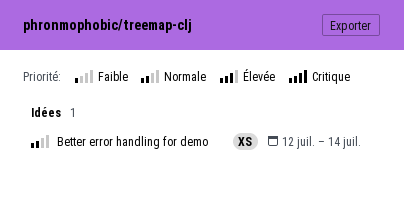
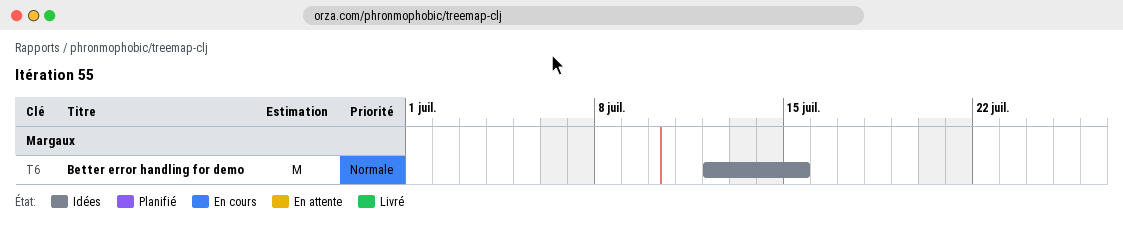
Better error handling for demo, estimate: XS -> M
Better error handling for demo, due: Jul 14 -> Jul 15

